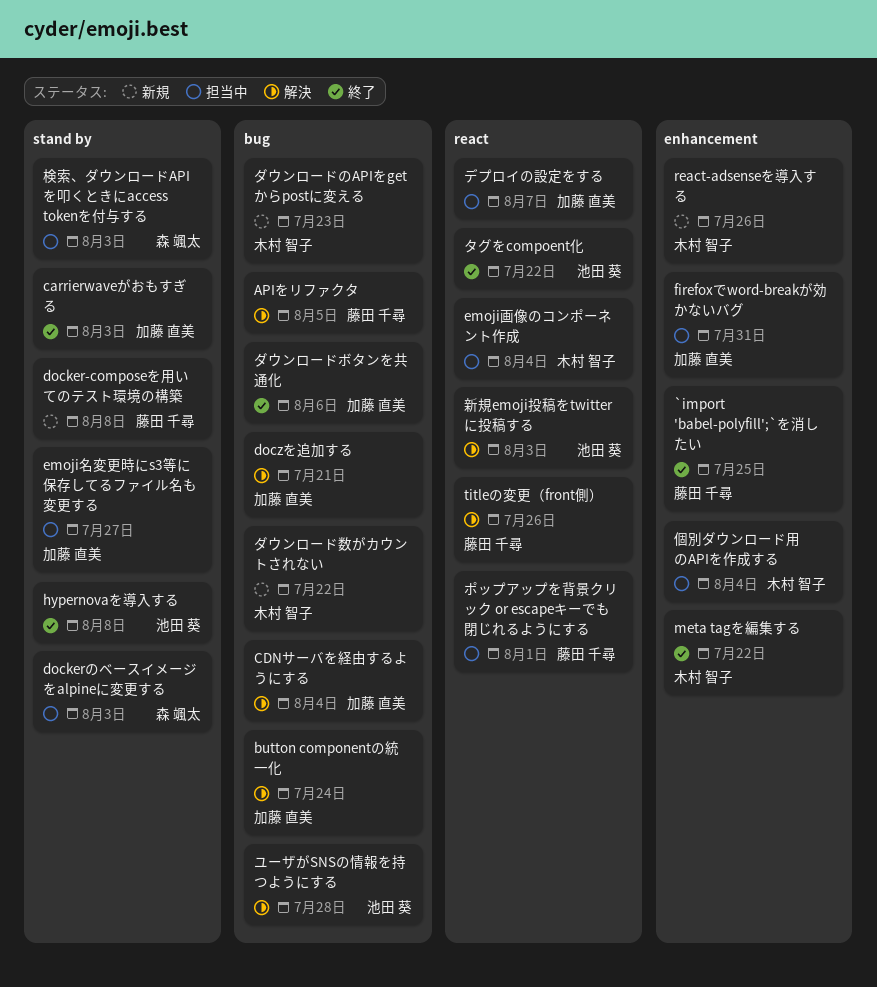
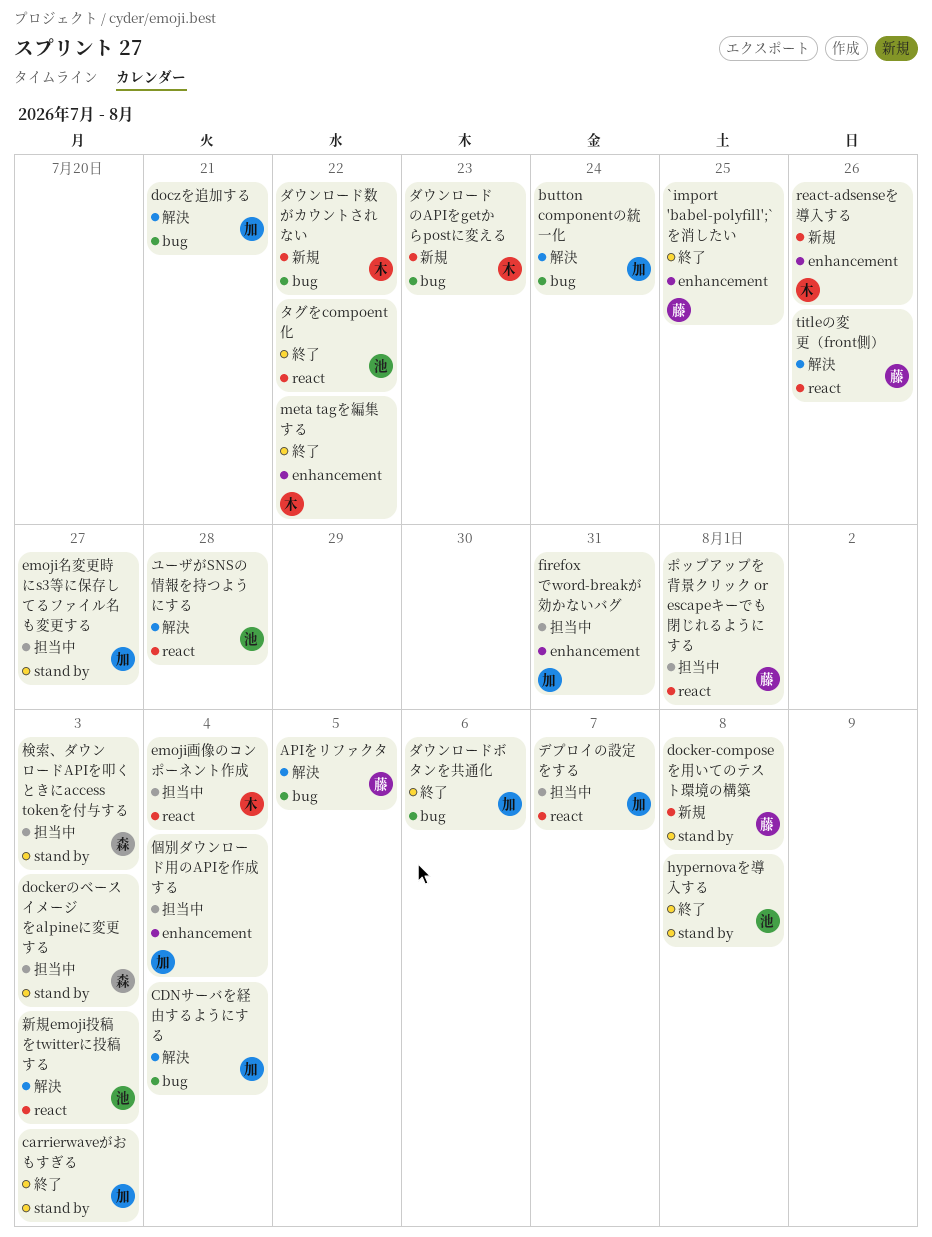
ユーザがSNSの情報を持つようにする, label: bug -> react
個別ダウンロード用のAPIを作成する, owner: 木村 智子 -> 加藤 直美

